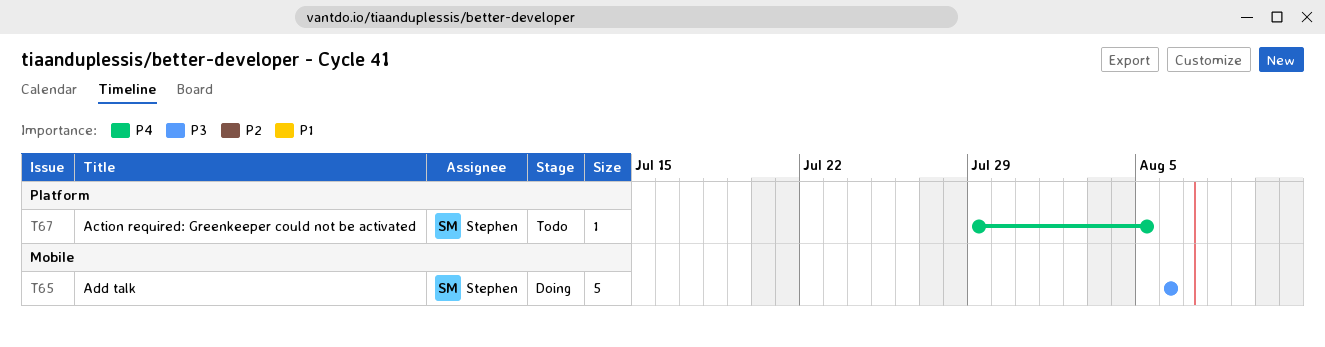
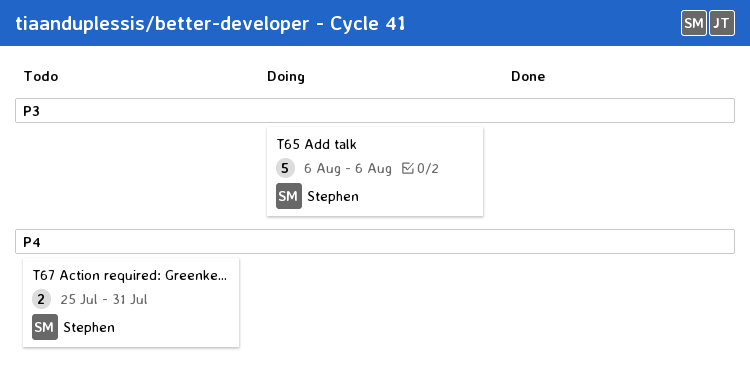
T67, estimate: 1 -> 2
T67, start: Jul 29 -> Jul 25
T67, due: Aug 5 -> Jul 31

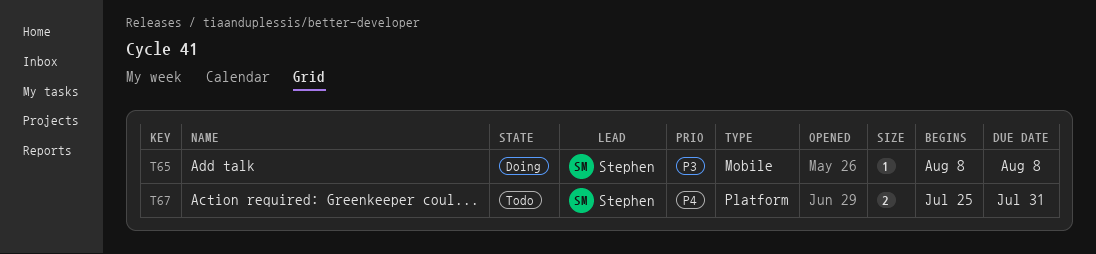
T65, estimate: 5 -> 1
T65, start: Aug 6 -> Aug 8
T65, due: Aug 6 -> Aug 8

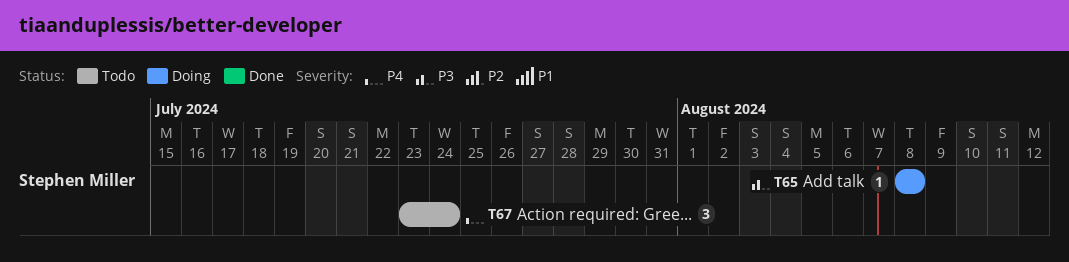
T67, estimate: 2 -> 3
T67, start: Jul 25 -> Jul 23
T67, due: Jul 31 -> Jul 24

